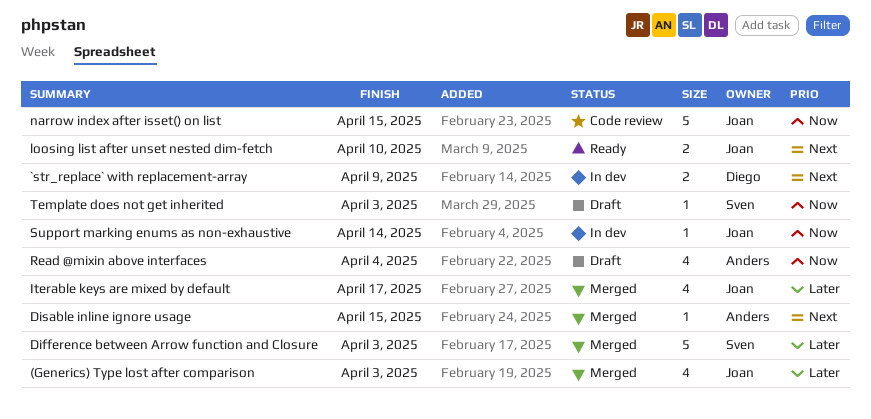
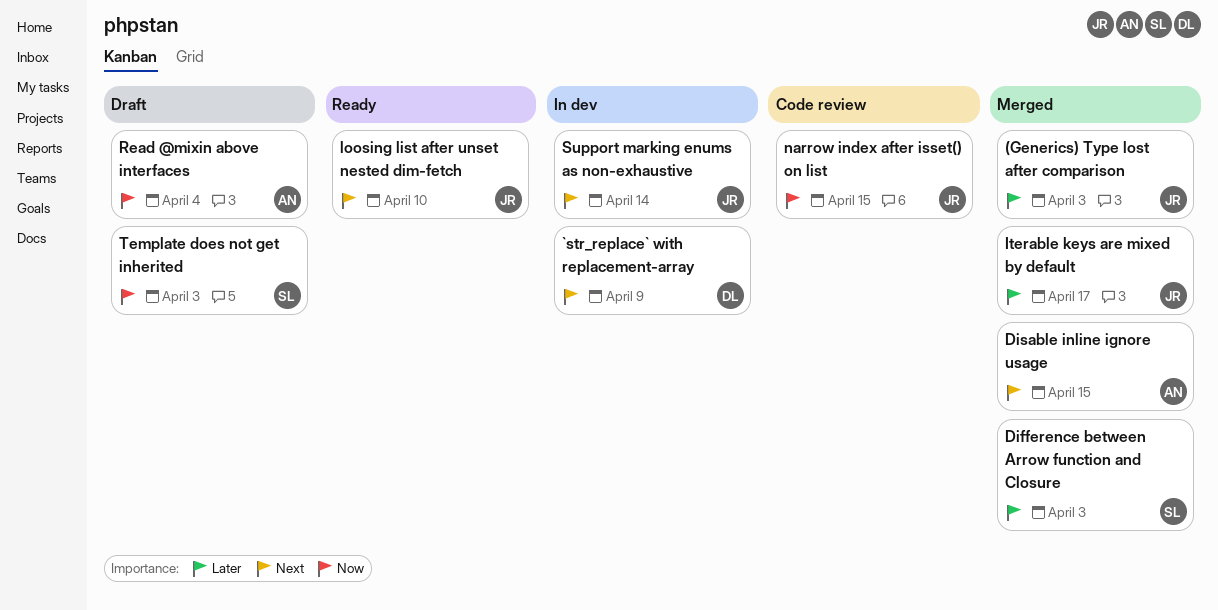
Support marking enums as non-exhaustive, priority: Now -> Next

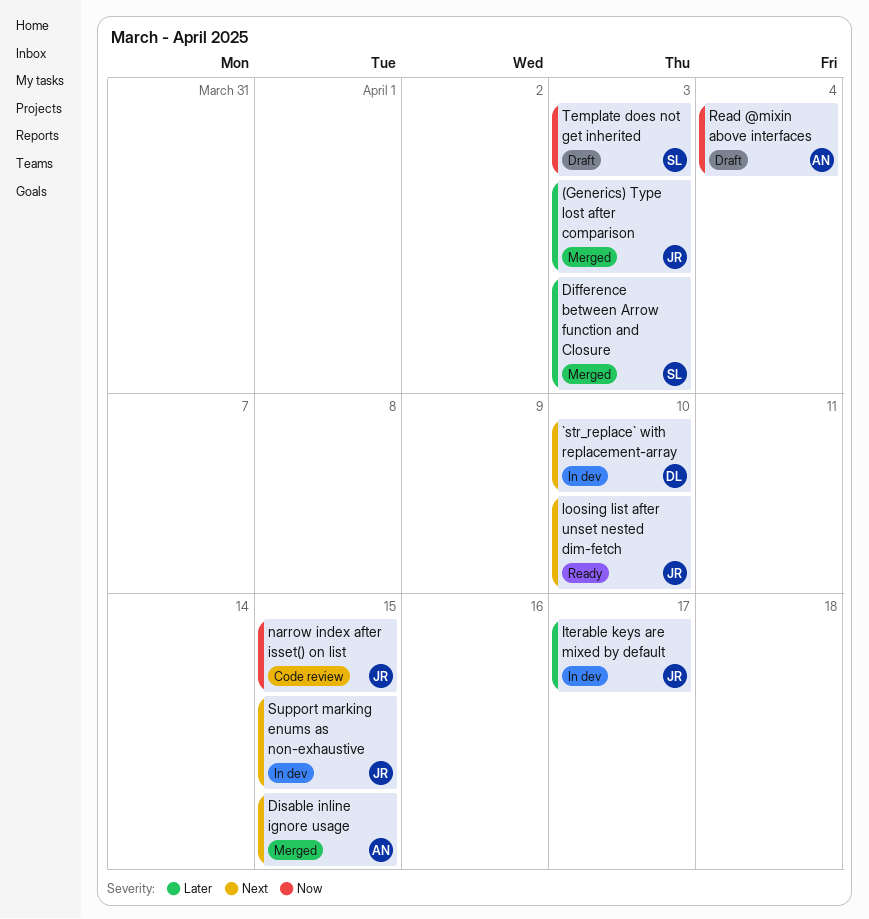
`str_replace` with replacement-array, due: Apr 9 -> Apr 10
Iterable keys are mixed by default, status: Merged -> In dev
Support marking enums as non-exhaustive, due: Apr 14 -> Apr 15

